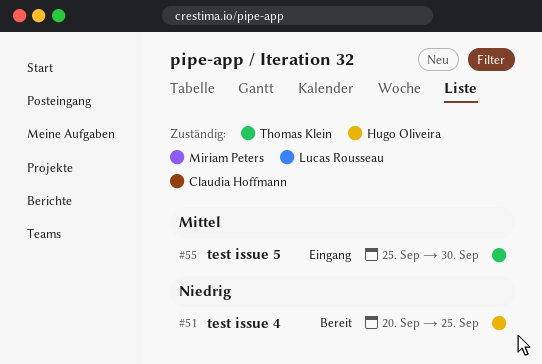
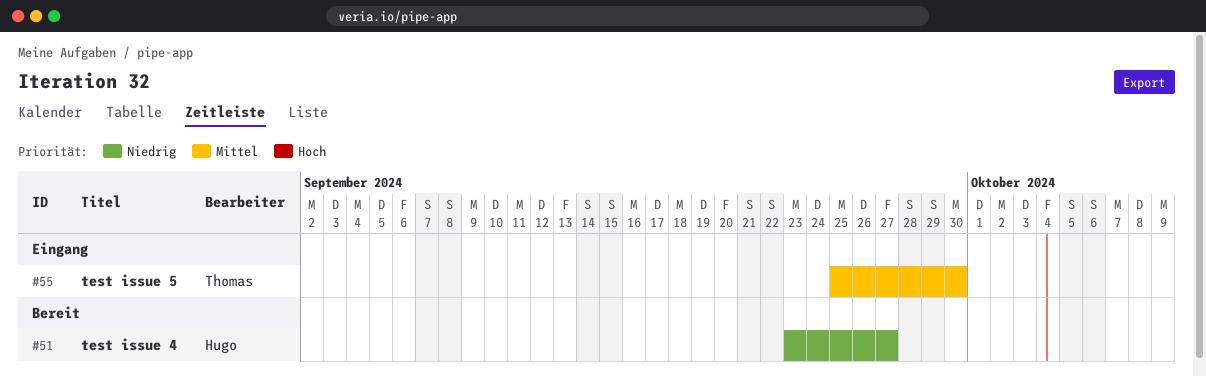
#51, start: Sep 20 -> Sep 23
#51, due: Sep 25 -> Sep 27

